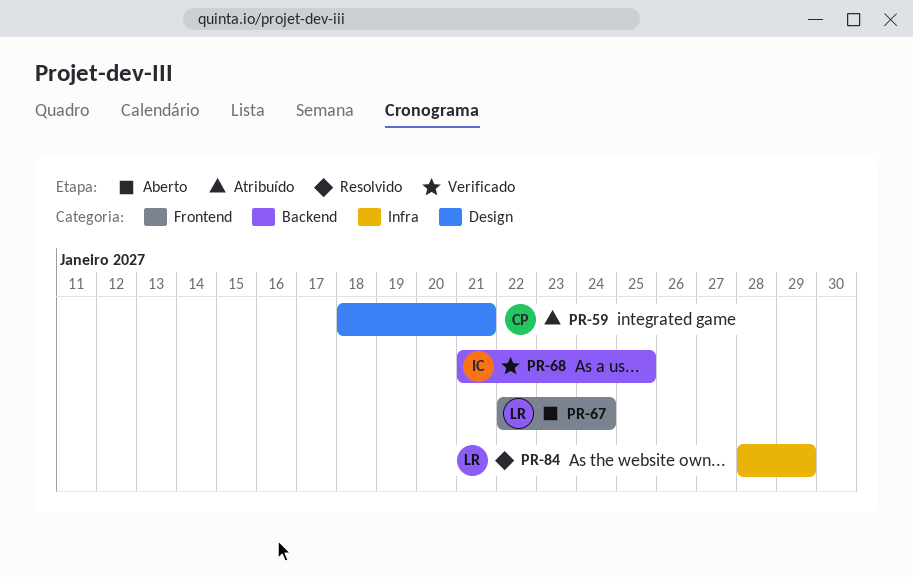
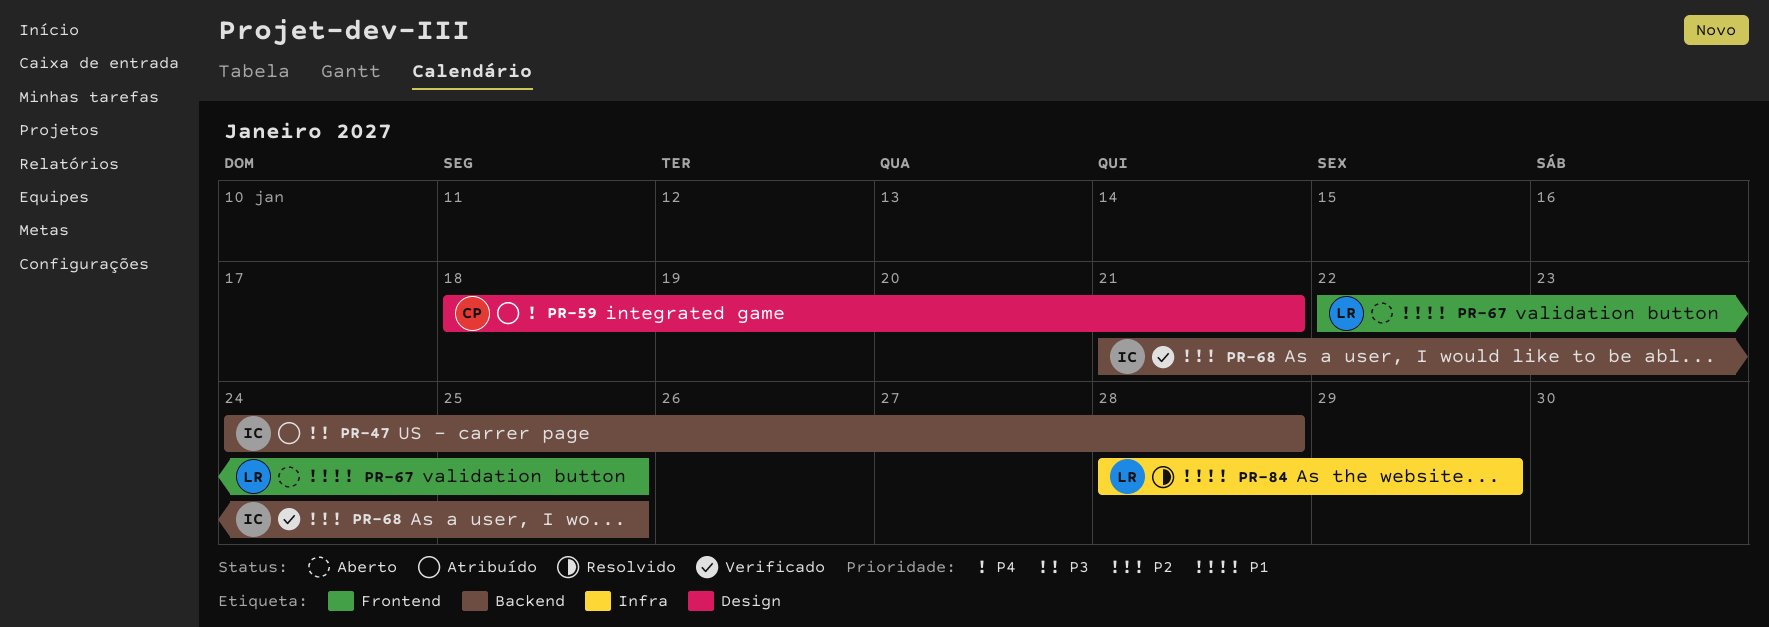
PR-47: none -> present
PR-67, due: Jan 24 -> Jan 25

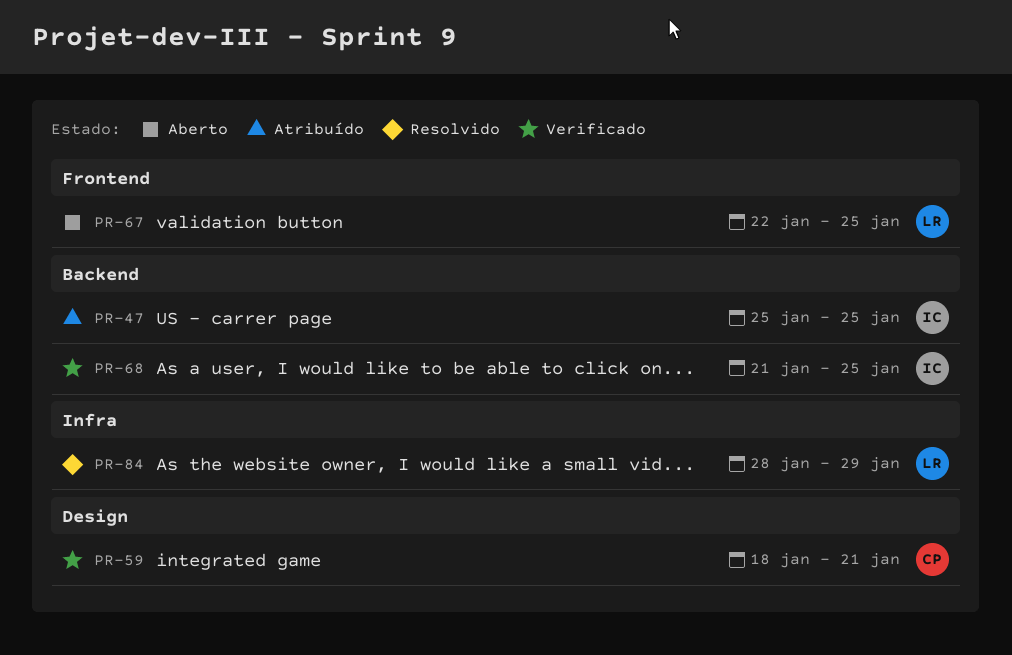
PR-47, start: Jan 24 -> Jan 25
PR-47, due: Jan 28 -> Jan 25
PR-59, status: Atribuído -> Verificado

